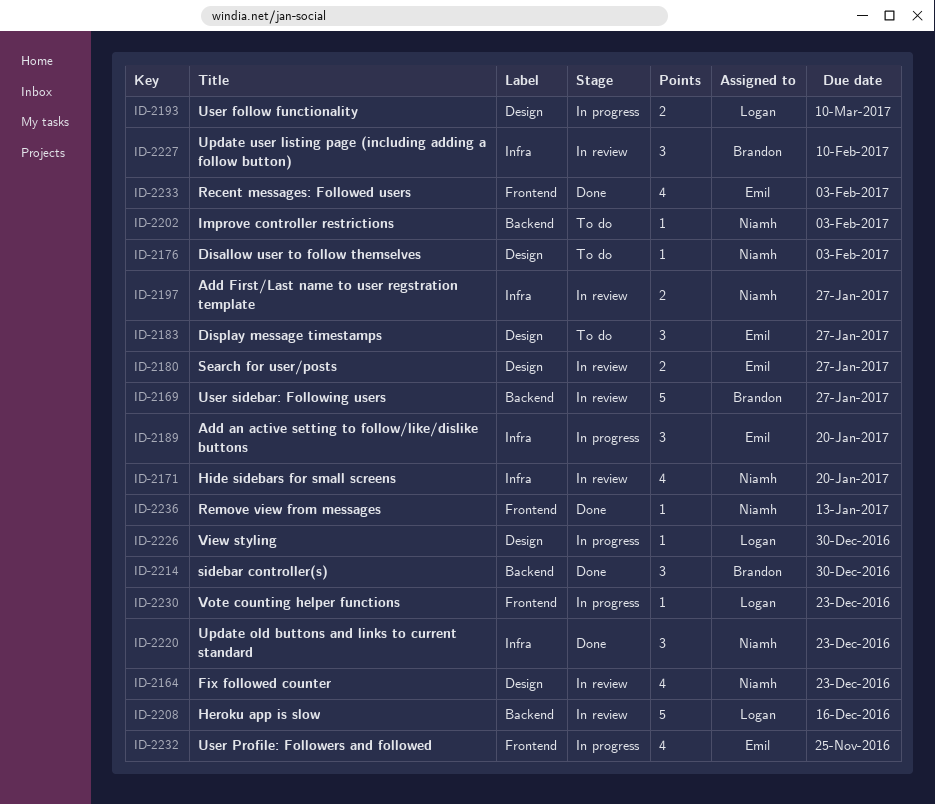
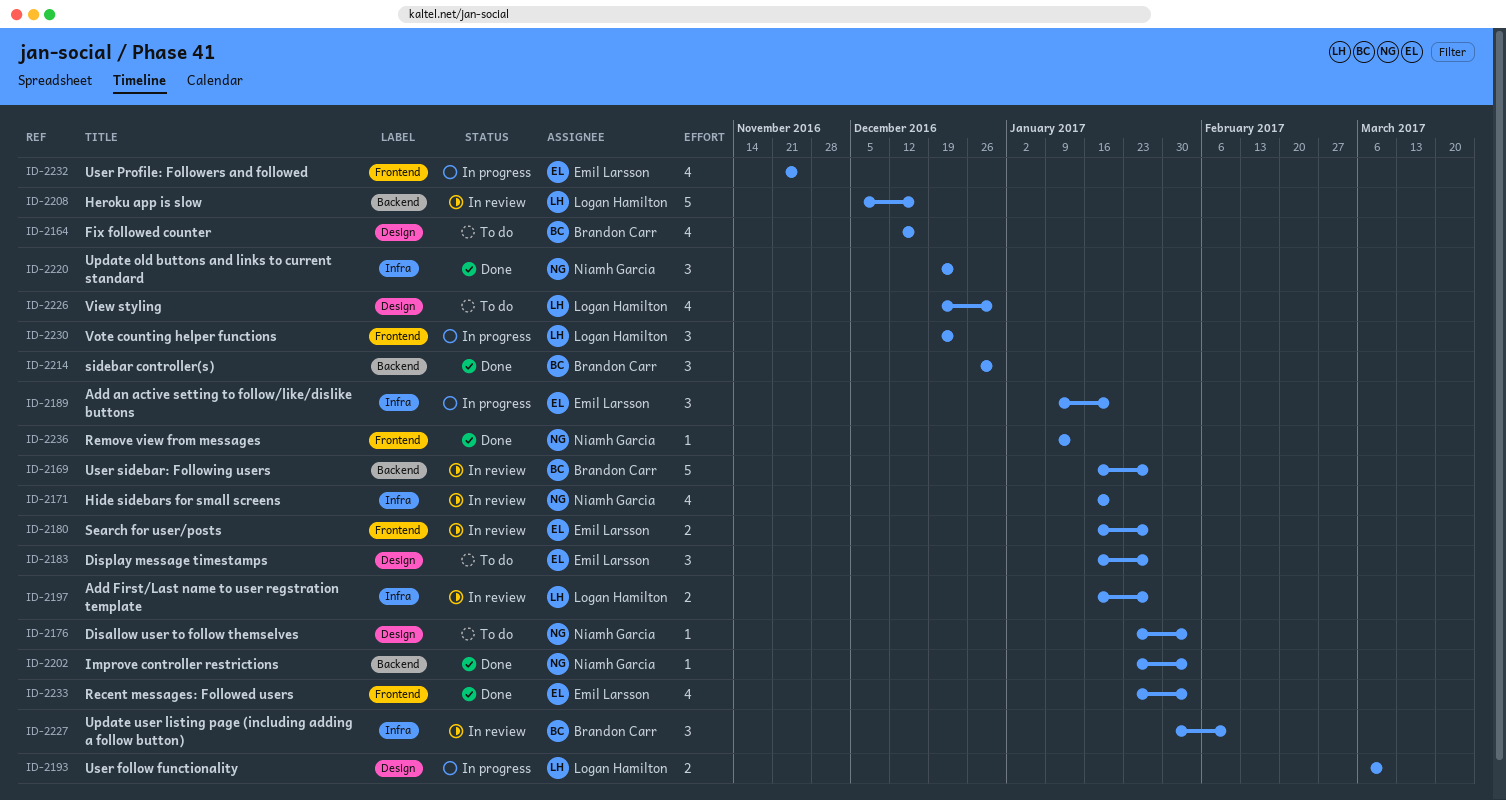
ID-2164, status: In review -> To do
ID-2164, owner: Niamh Garcia -> Brandon Carr
ID-2164, due: Dec 23 -> Dec 16
ID-2180, label: Design -> Frontend
ID-2197, owner: Niamh Garcia -> Logan Hamilton
ID-2202, status: To do -> Done
ID-2226, status: In progress -> To do
ID-2226, estimate: 1 -> 4
ID-2230, estimate: 1 -> 3

